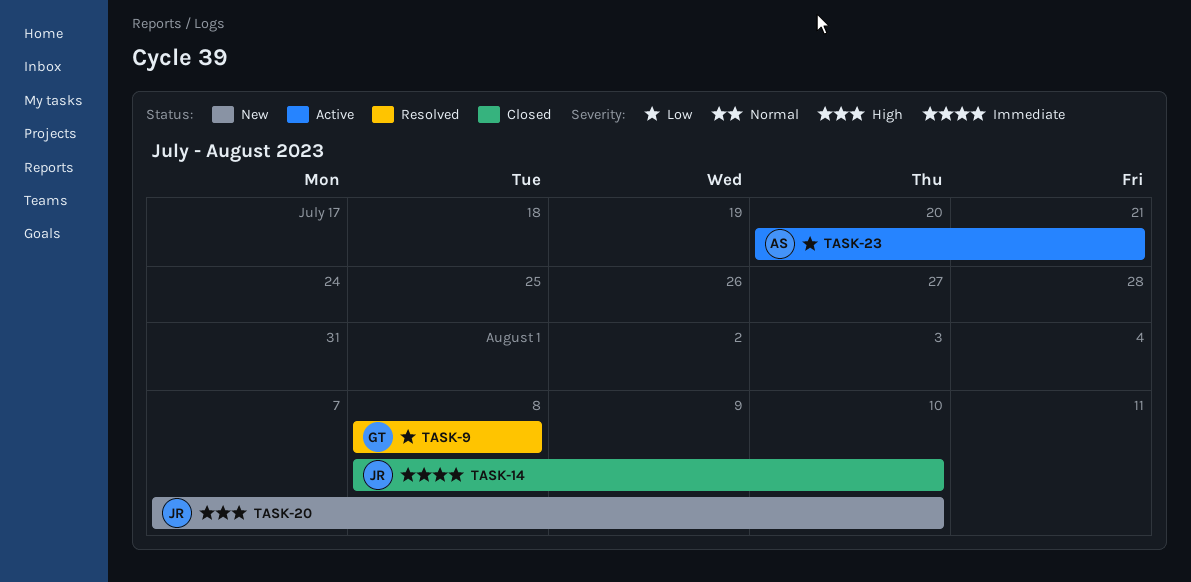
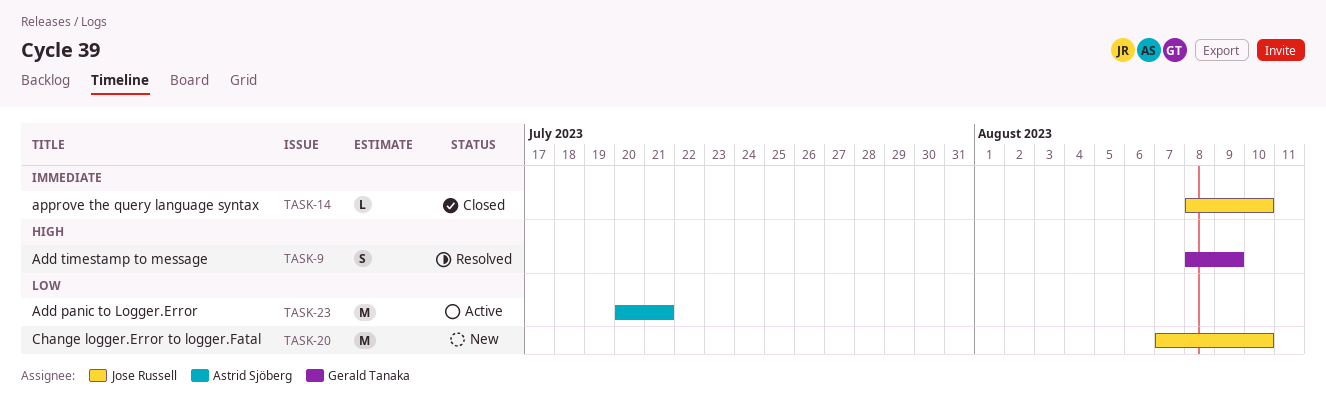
TASK-9, priority: Low -> High
TASK-9, due: Aug 8 -> Aug 9
TASK-20, priority: High -> Low

